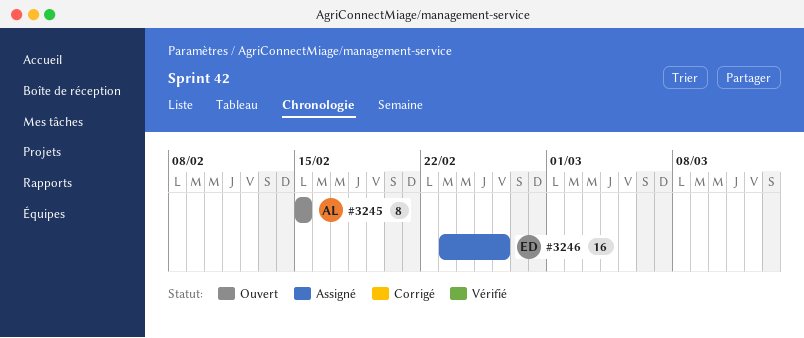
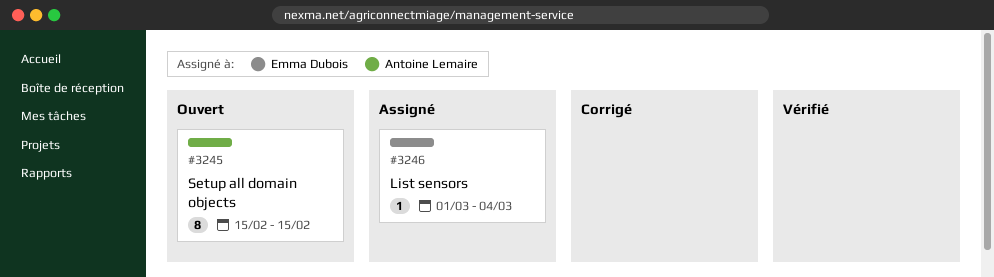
#3246, estimate: 16 -> 1
#3246, start: Feb 23 -> Mar 1
#3246, due: Feb 26 -> Mar 4

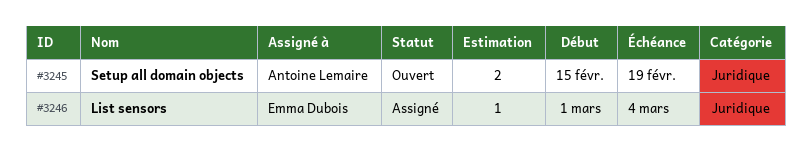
#3245, estimate: 8 -> 2
#3245, due: Feb 15 -> Feb 19

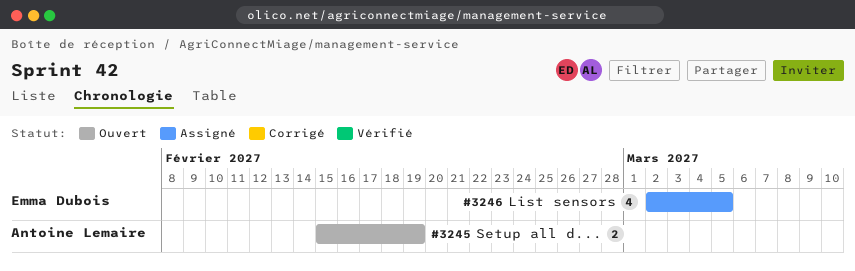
#3246, estimate: 1 -> 4
#3246, start: Mar 1 -> Mar 2
#3246, due: Mar 4 -> Mar 5

